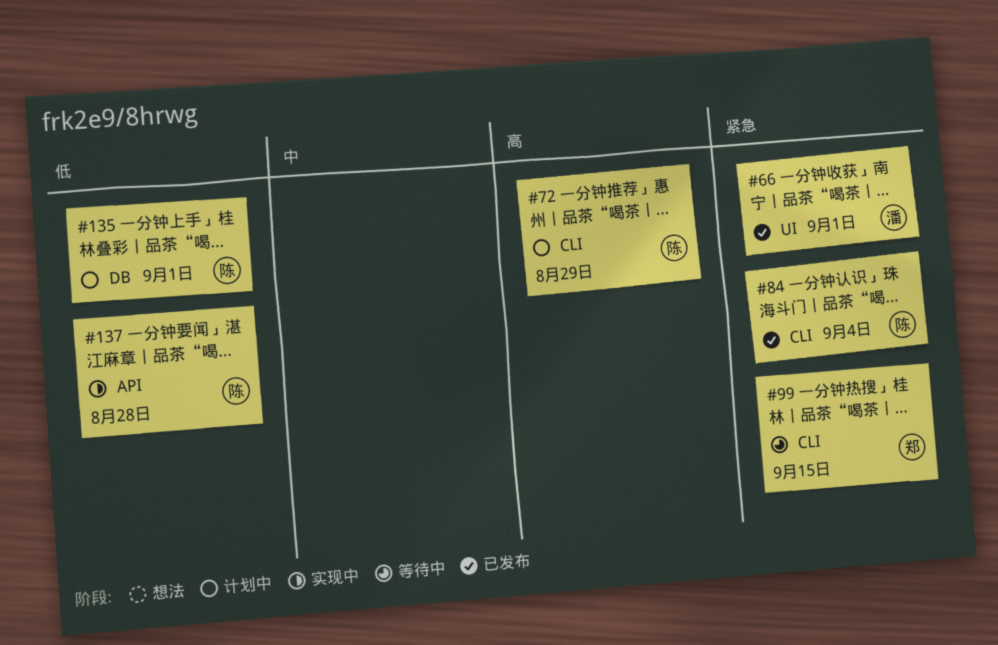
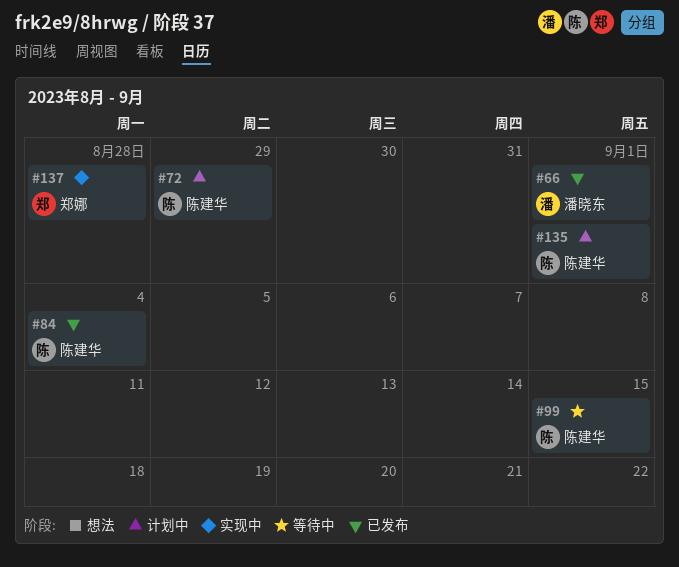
#99, owner: 郑娜 -> 陈建华
#137, owner: 陈建华 -> 郑娜

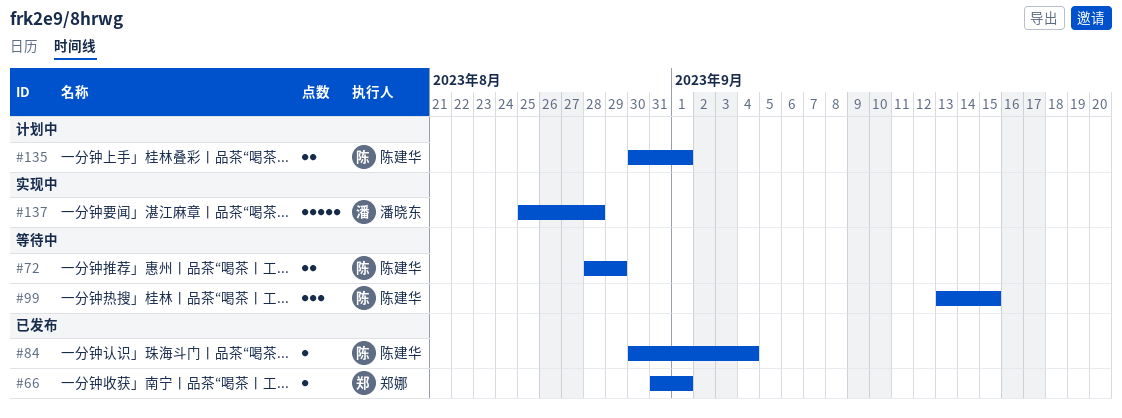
#66, owner: 潘晓东 -> 郑娜
#72, status: 计划中 -> 等待中
#137, owner: 郑娜 -> 潘晓东

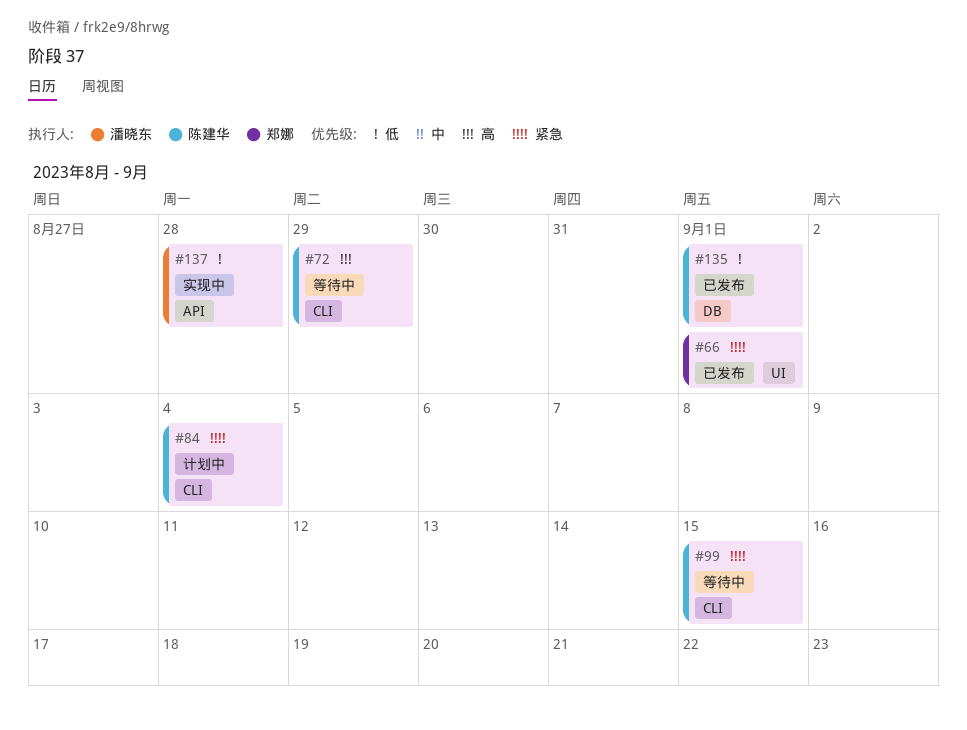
#84, status: 已发布 -> 计划中
#135, status: 计划中 -> 已发布

